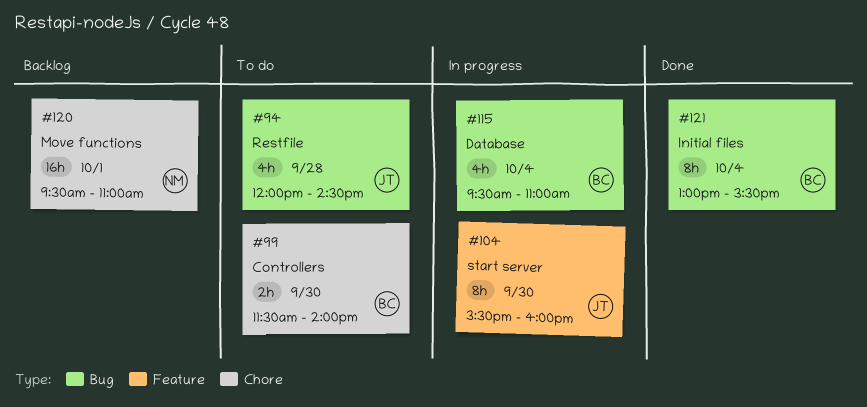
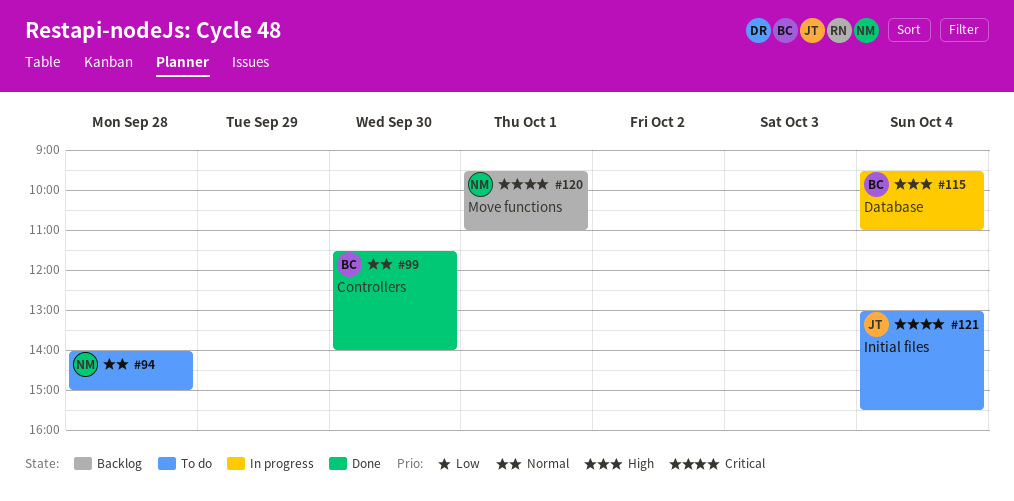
#94, owner: JT -> NM
#94, begins: 12:00 -> 14:00
#94, ends: 14:30 -> 15:00
#99, status: To do -> Done
#104: present -> none
#121, status: Done -> To do
#121, owner: BC -> JT

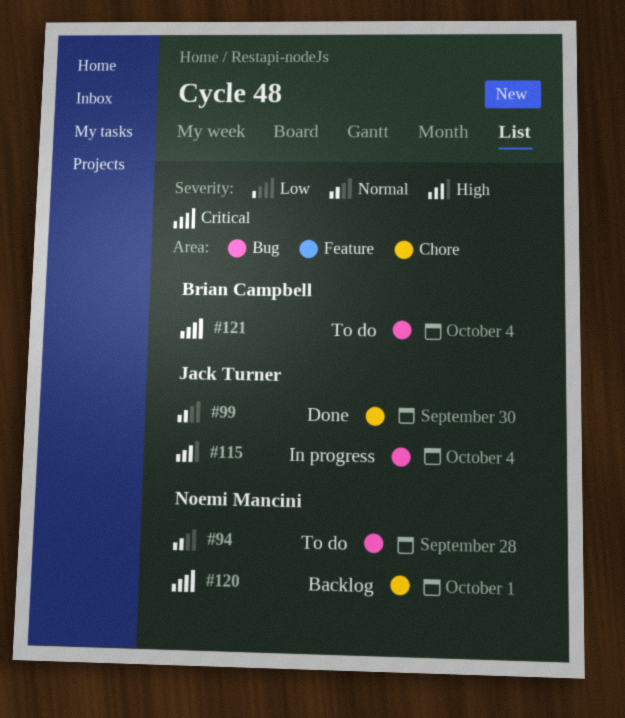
#99, owner: Brian Campbell -> Jack Turner
#115, owner: Brian Campbell -> Jack Turner
#121, owner: Jack Turner -> Brian Campbell

